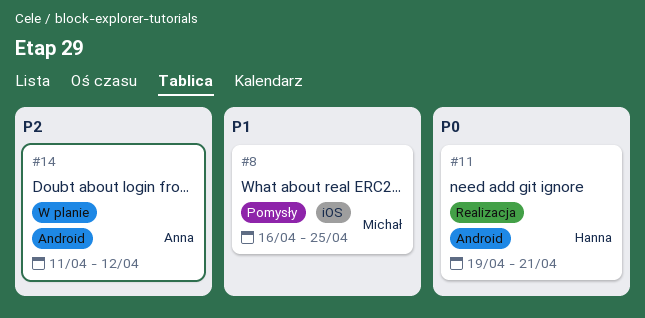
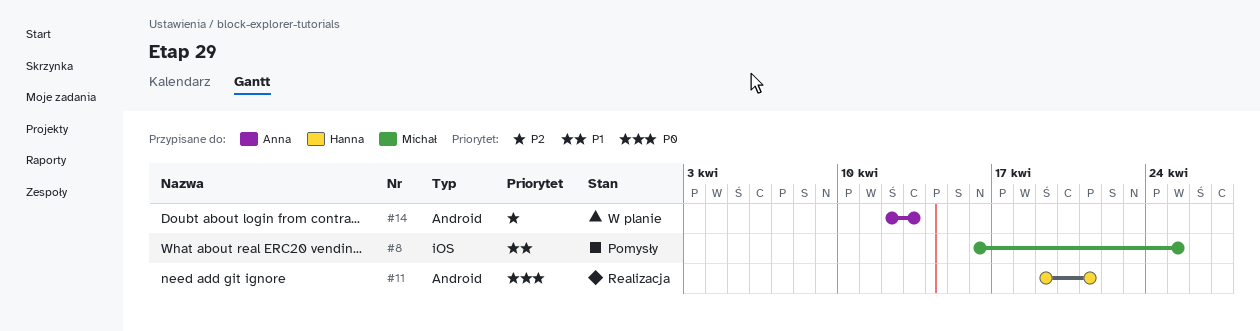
#14, start: Apr 11 -> Apr 12
#14, due: Apr 12 -> Apr 13

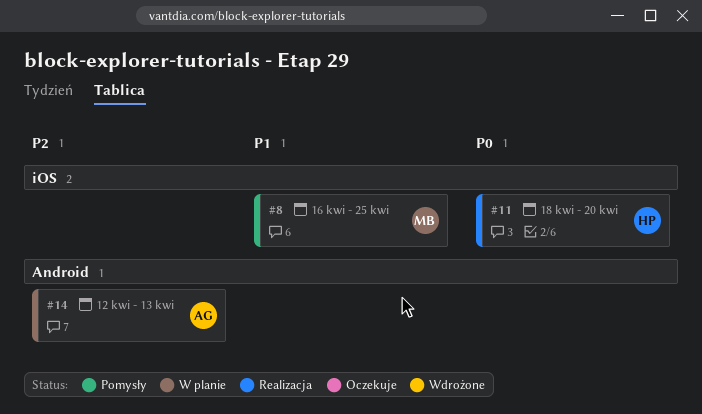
#11, label: Android -> iOS
#11, start: Apr 19 -> Apr 18
#11, due: Apr 21 -> Apr 20

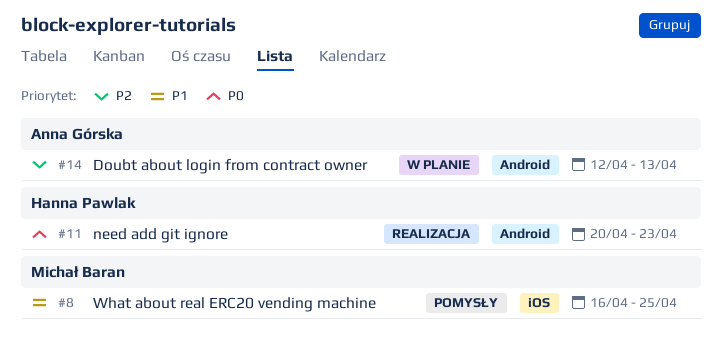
#11, label: iOS -> Android
#11, start: Apr 18 -> Apr 20
#11, due: Apr 20 -> Apr 23

